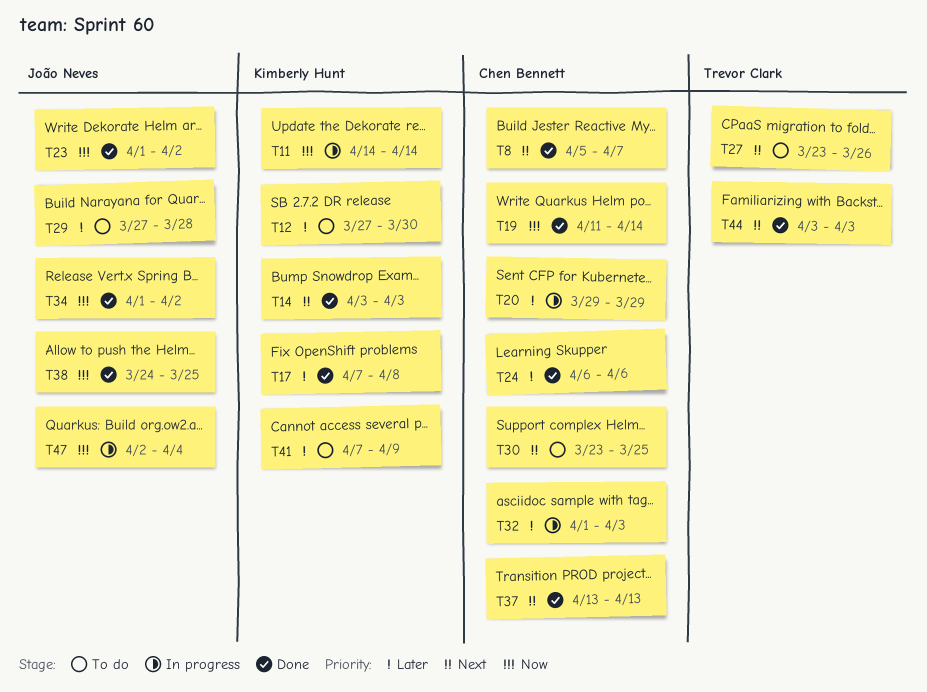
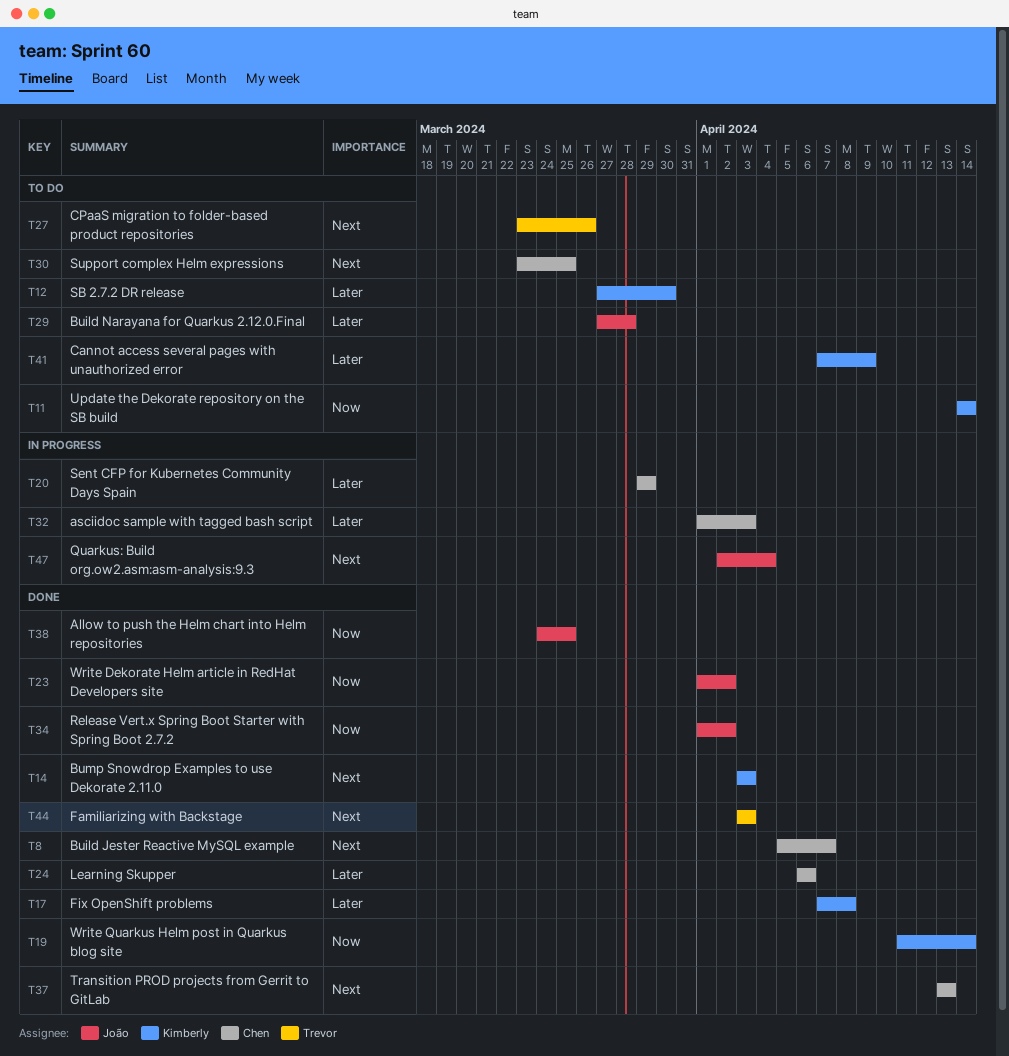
T11, status: In progress -> To do
T19, owner: Chen Bennett -> Kimberly Hunt
T47, priority: Now -> Next

